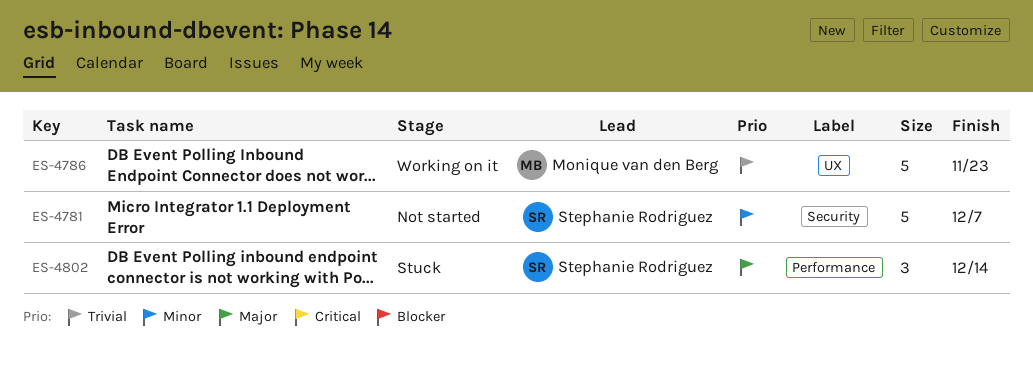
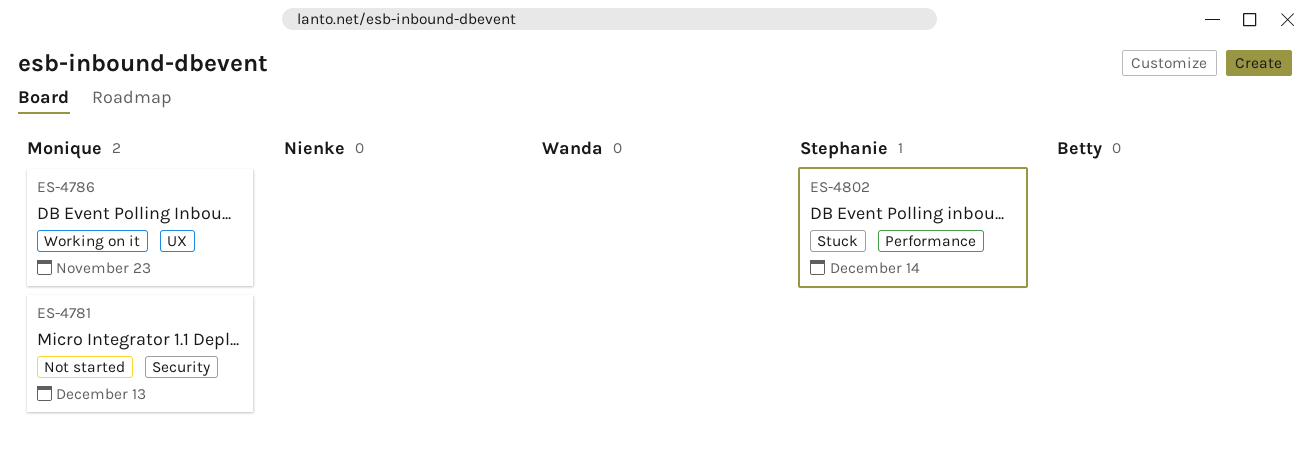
ES-4781, owner: Stephanie Rodriguez -> Monique van den Berg
ES-4781, due: Dec 7 -> Dec 13

